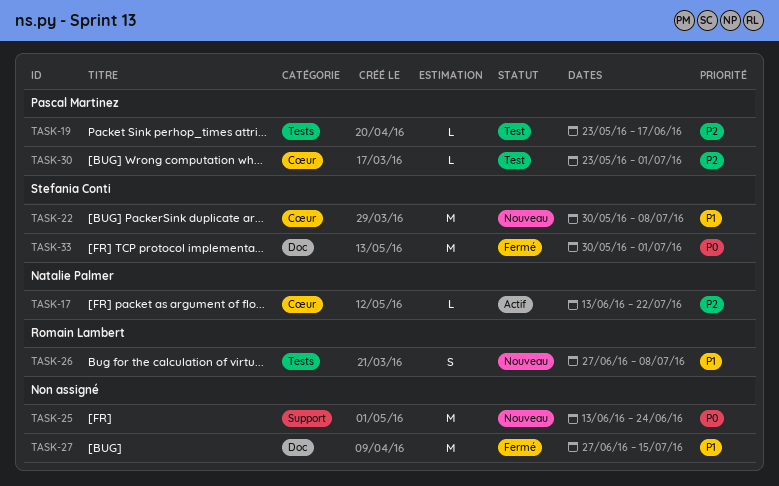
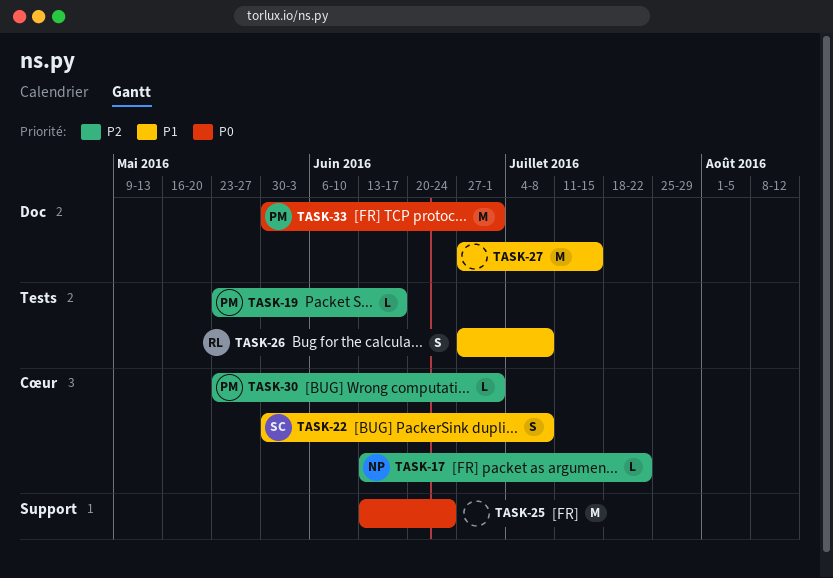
TASK-22, estimate: M -> S
TASK-33, owner: Stefania Conti -> Pascal Martinez

